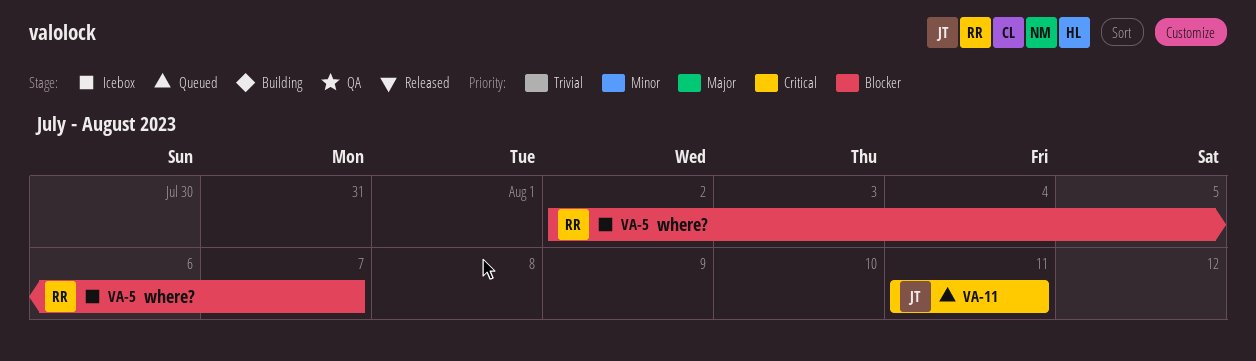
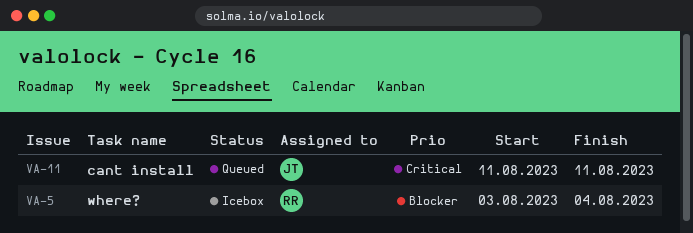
VA-5, start: Aug 2 -> Aug 3
VA-5, due: Aug 7 -> Aug 4

